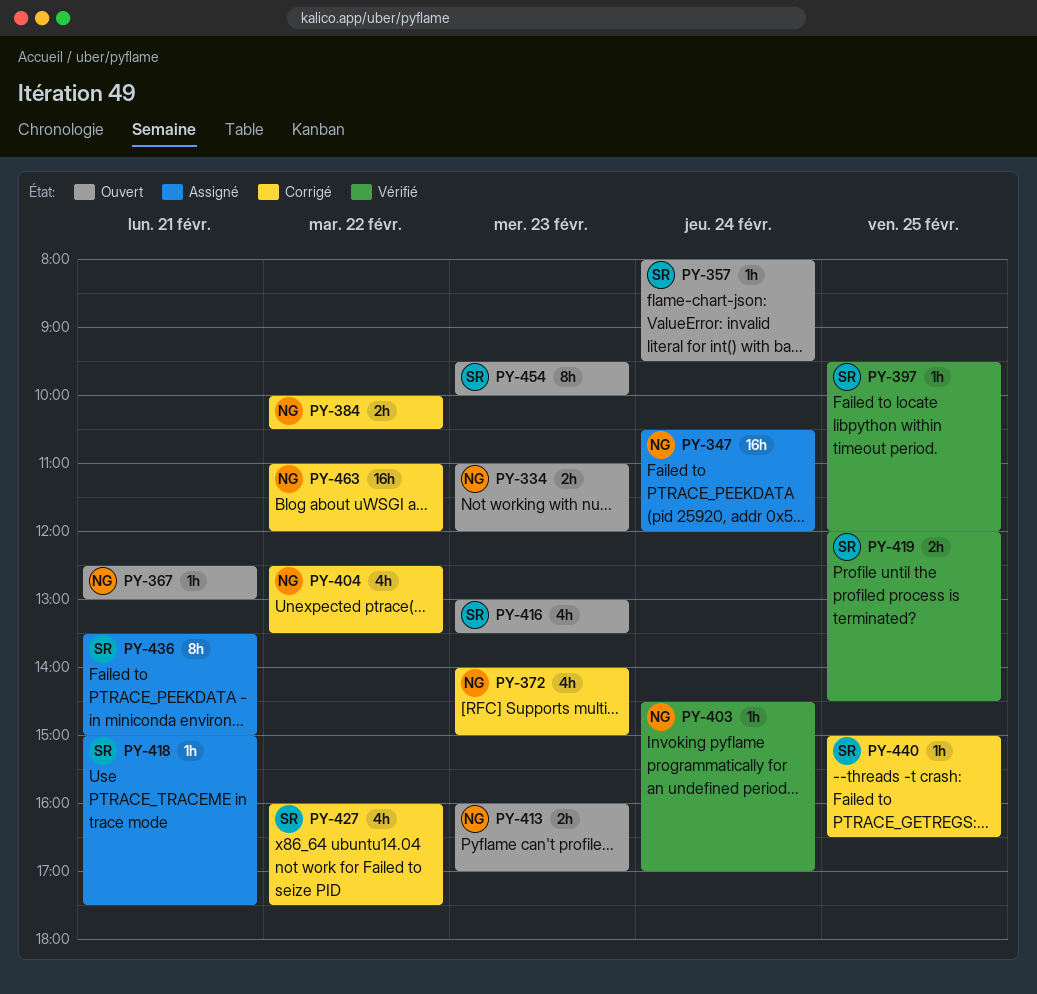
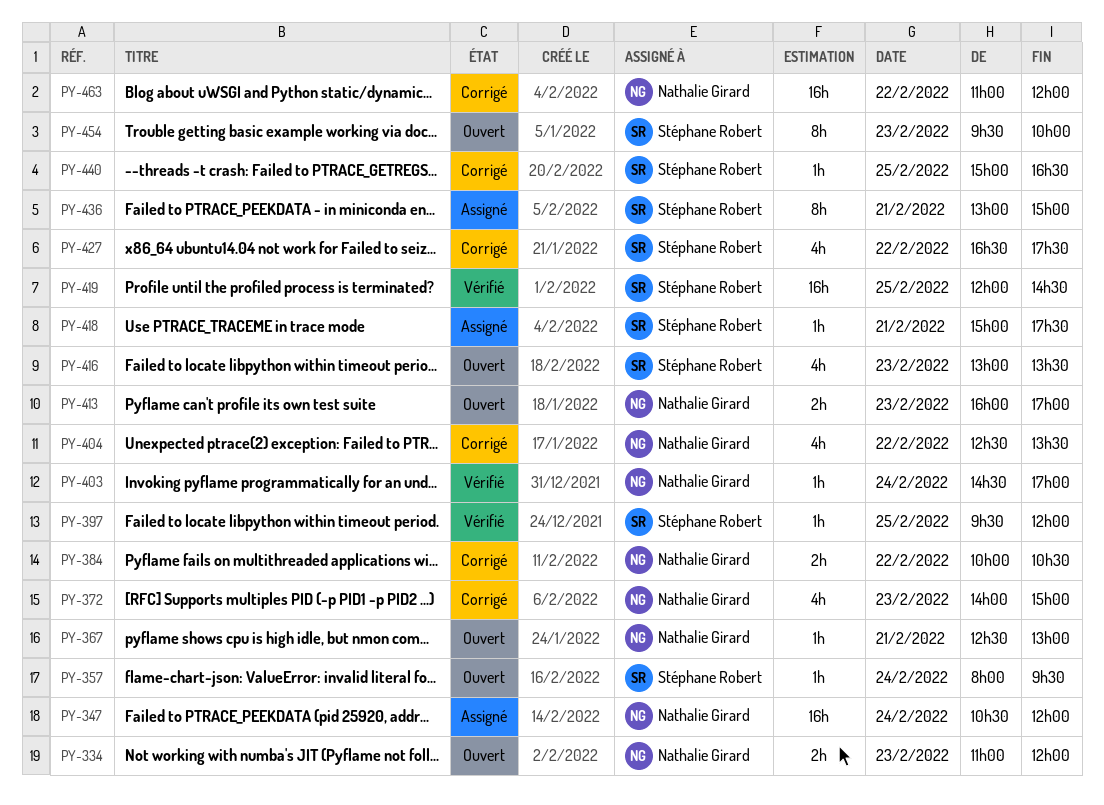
PY-419, estimate: 2h -> 16h
PY-427, begins: 16:00 -> 16:30
PY-436, begins: 13:30 -> 13:00

